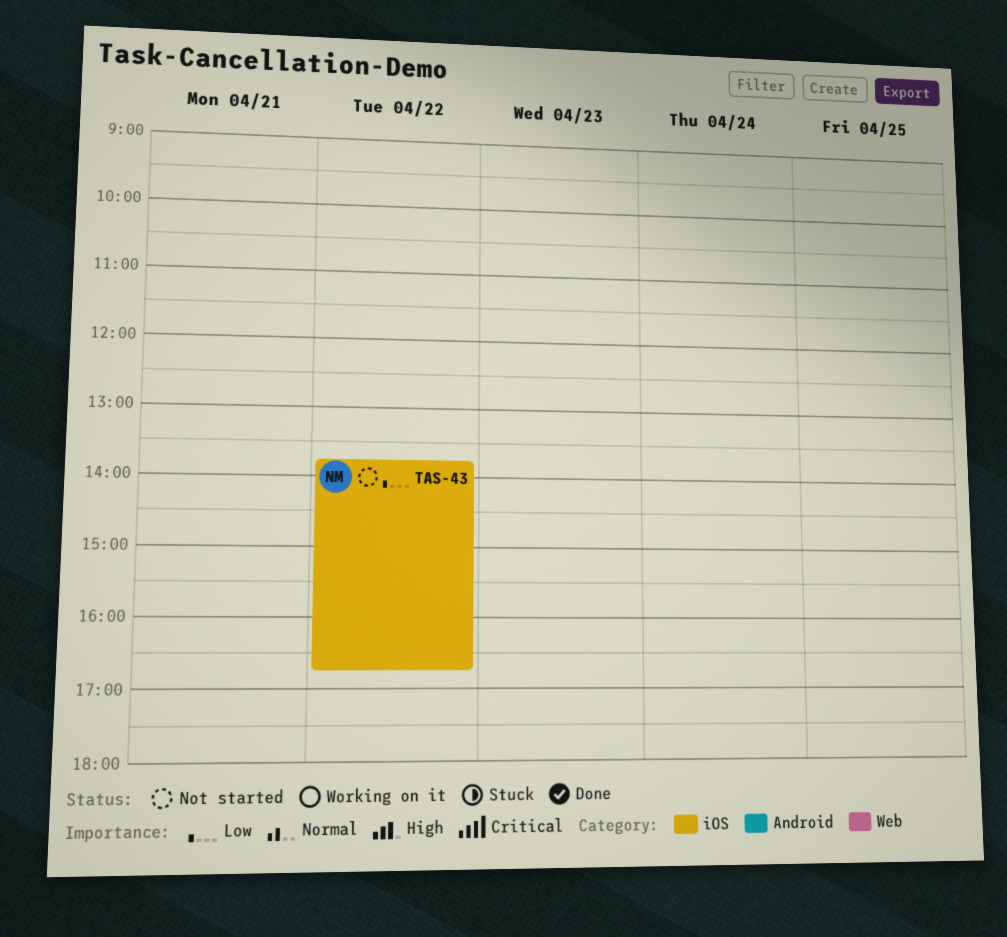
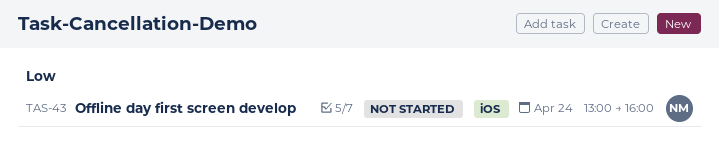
TAS-43, day: Apr 22 -> Apr 24
TAS-43, begins: 13:45 -> 13:00
TAS-43, ends: 16:45 -> 16:00

